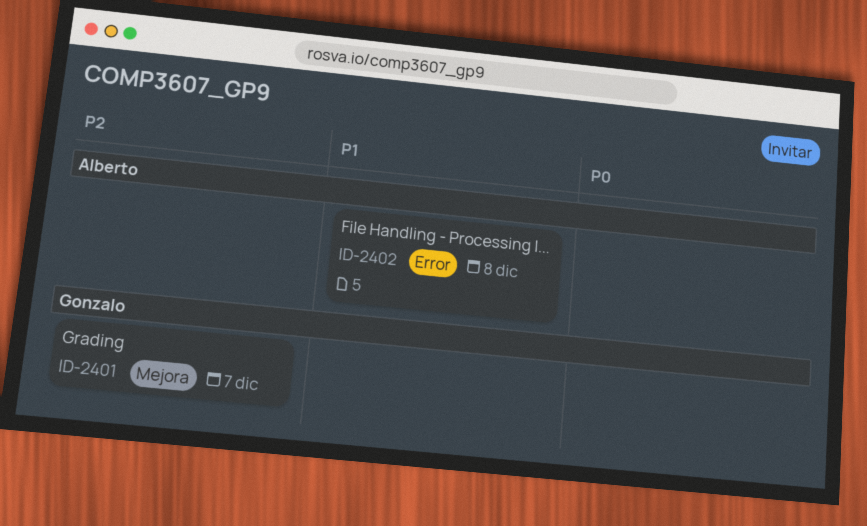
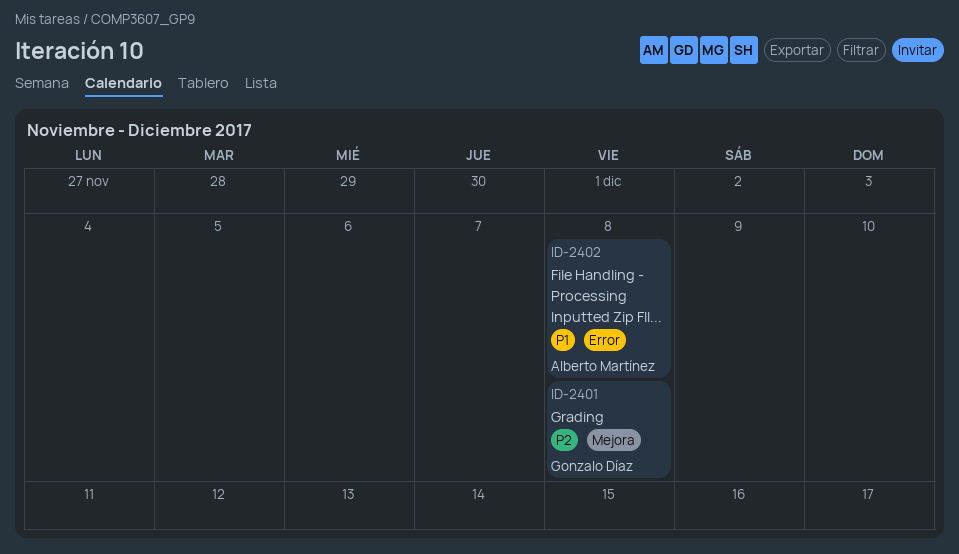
ID-2401, due: Dec 7 -> Dec 8

